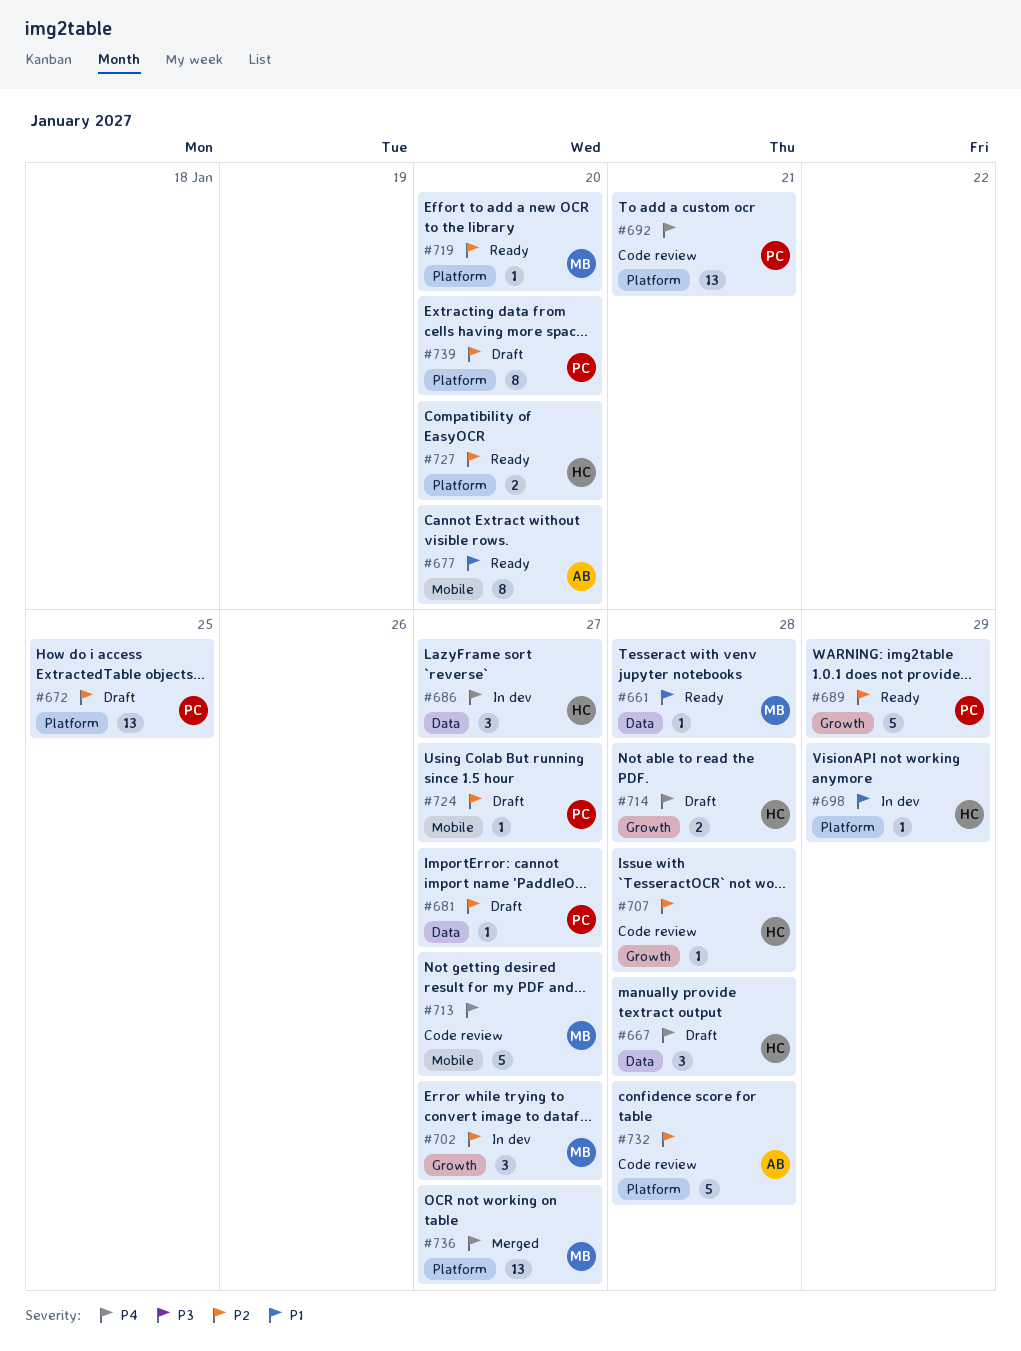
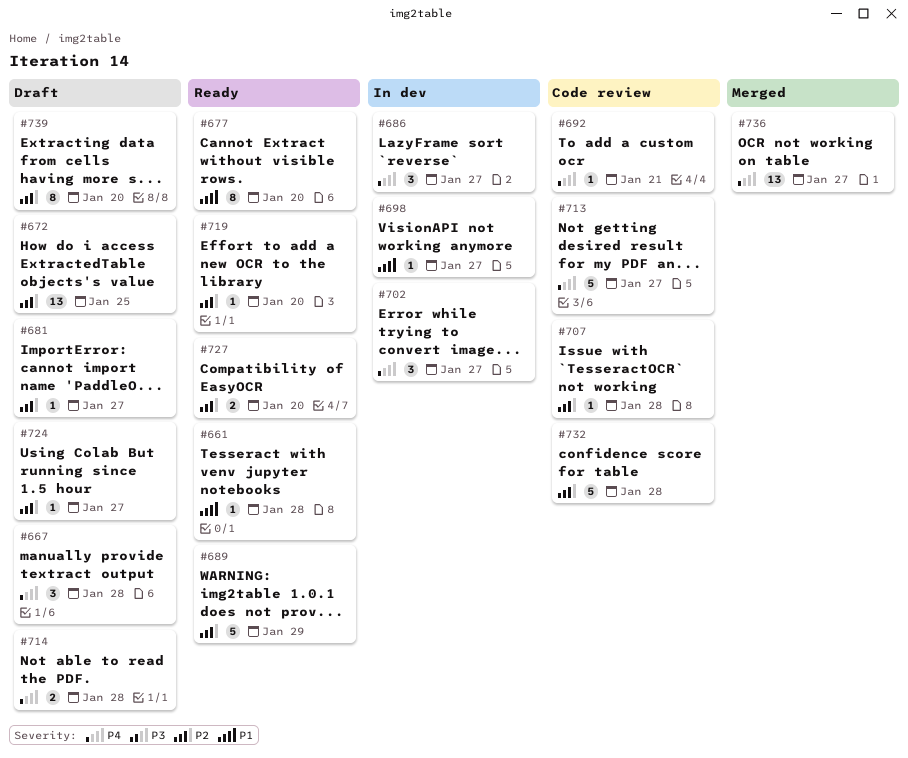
#692, estimate: 13 -> 1
#698, due: Jan 29 -> Jan 27
#702, priority: P2 -> P4

